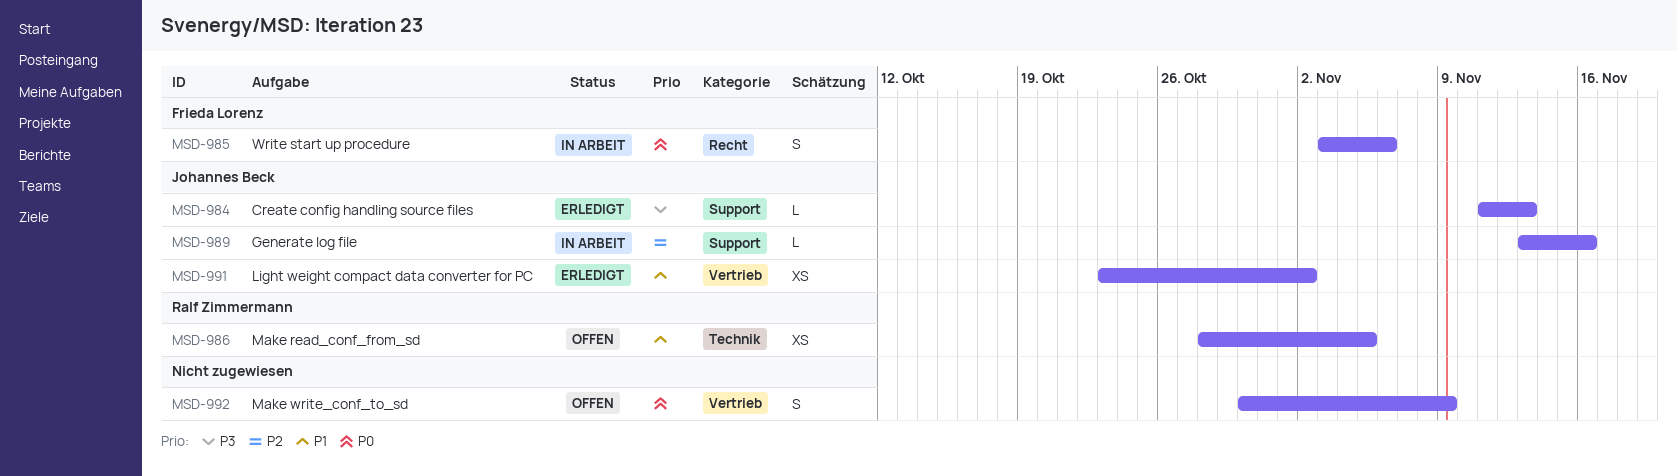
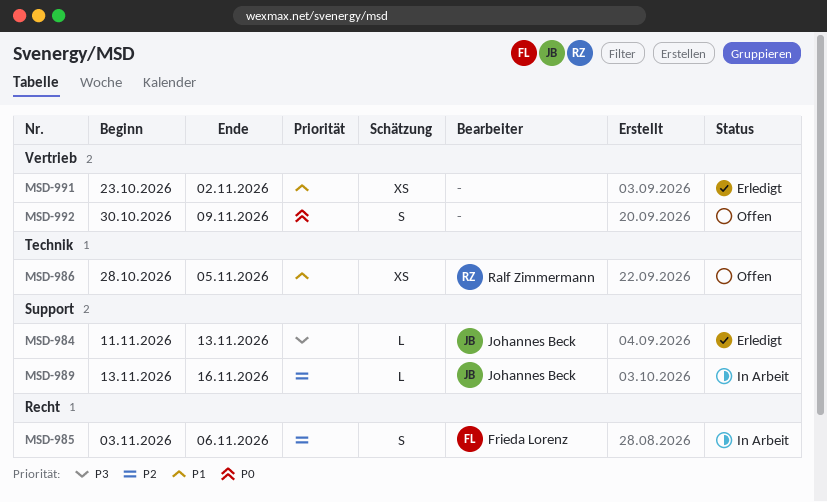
MSD-985, priority: P0 -> P2
MSD-991, owner: Johannes Beck -> none

